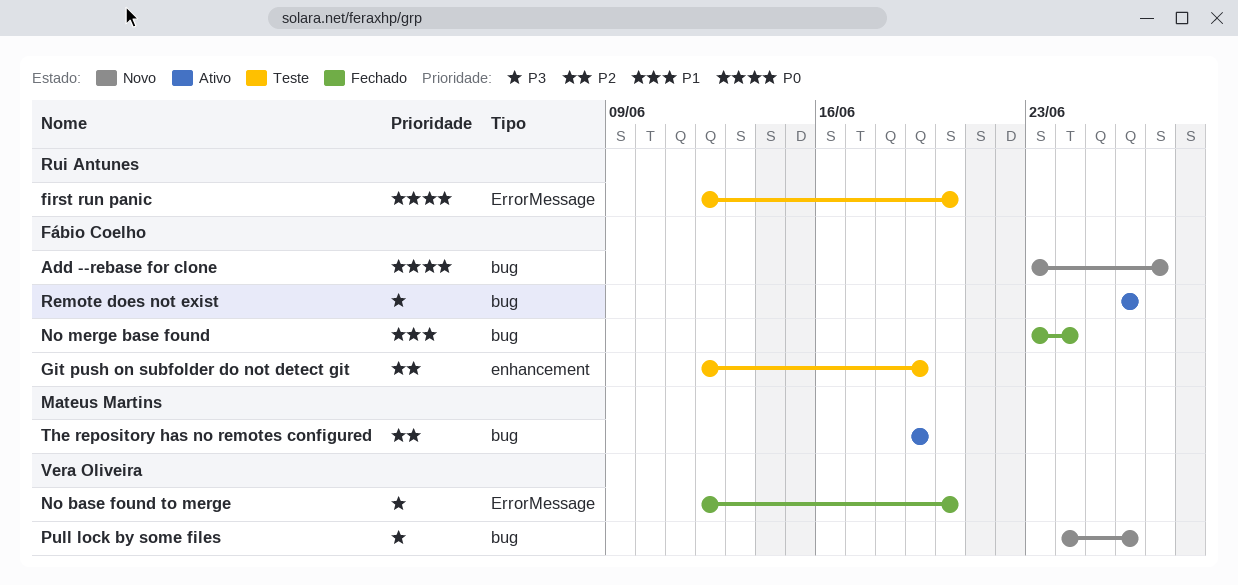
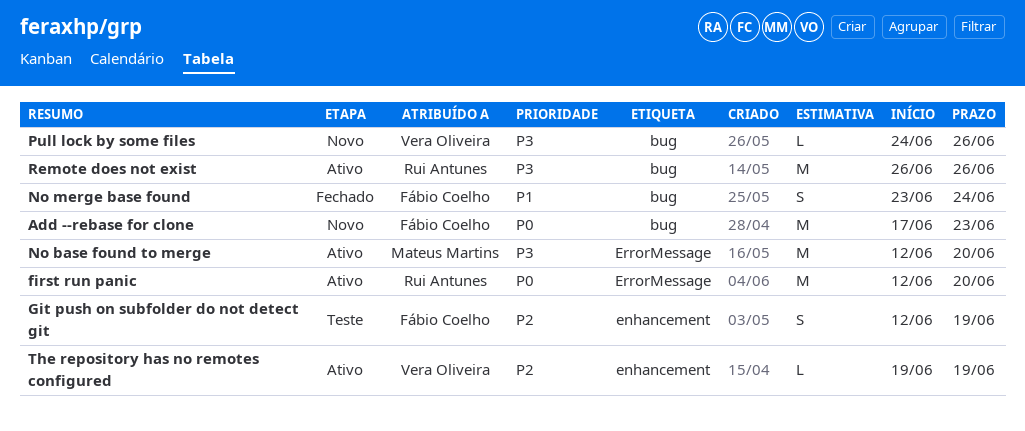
Add --rebase for clone, start: Jun 23 -> Jun 17
Add --rebase for clone, due: Jun 27 -> Jun 23
first run panic, status: Teste -> Ativo
No base found to merge, status: Fechado -> Ativo
No base found to merge, owner: Vera Oliveira -> Mateus Martins
Remote does not exist, owner: Fábio Coelho -> Rui Antunes
The repository has no remotes configured, owner: Mateus Martins -> Vera Oliveira
The repository has no remotes configured, label: bug -> enhancement

